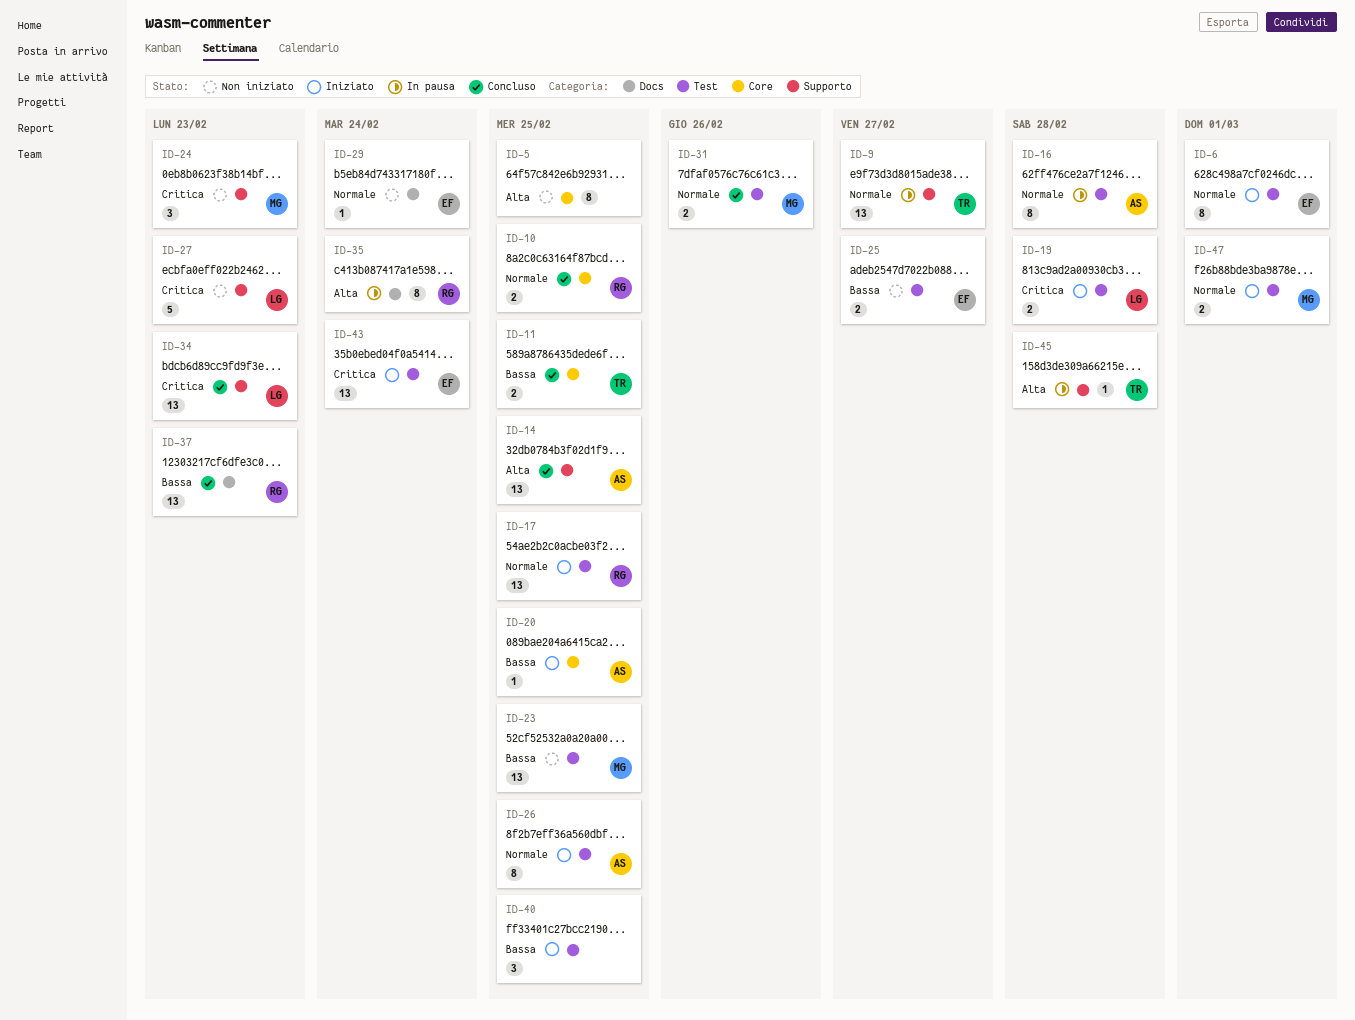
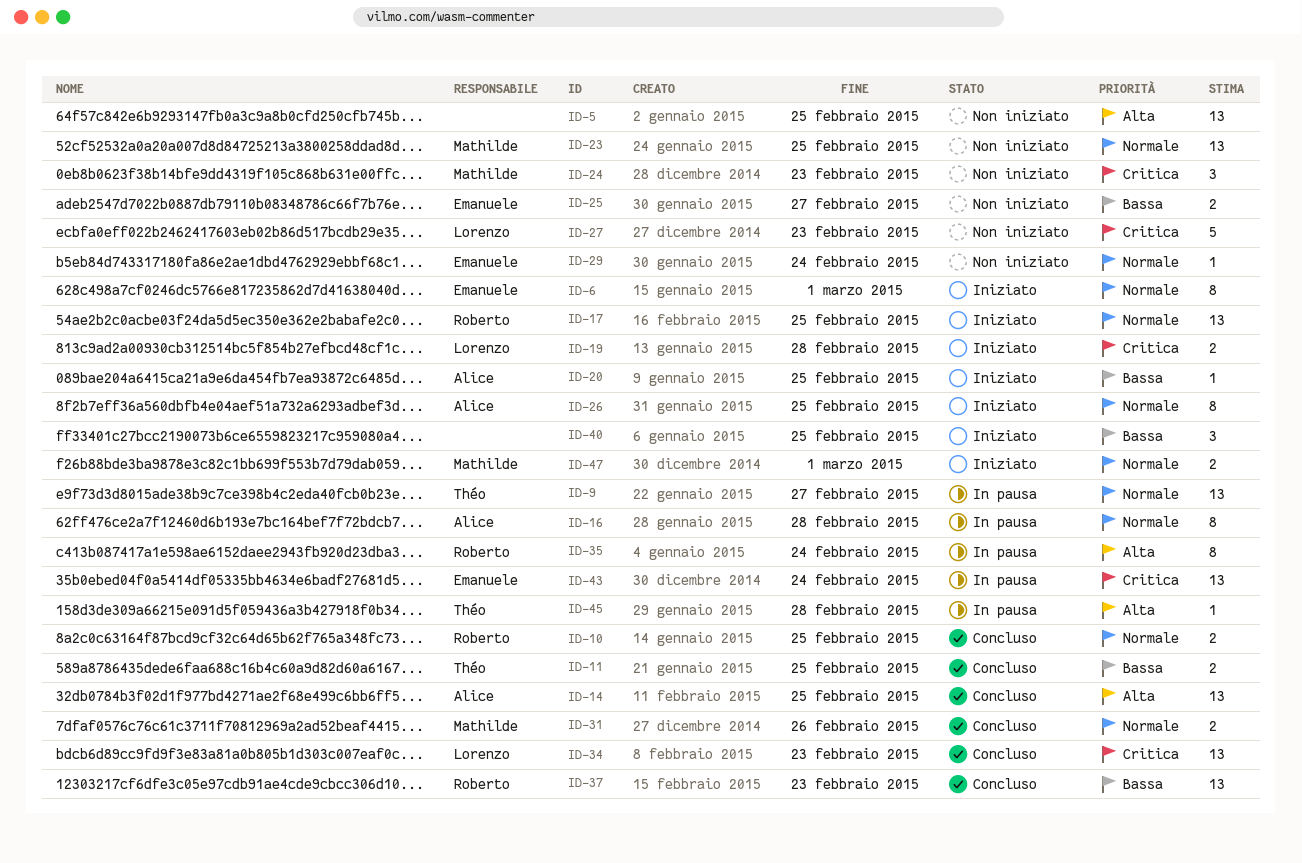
ID-5, estimate: 8 -> 13
ID-23, priority: Bassa -> Normale
ID-43, status: Iniziato -> In pausa

